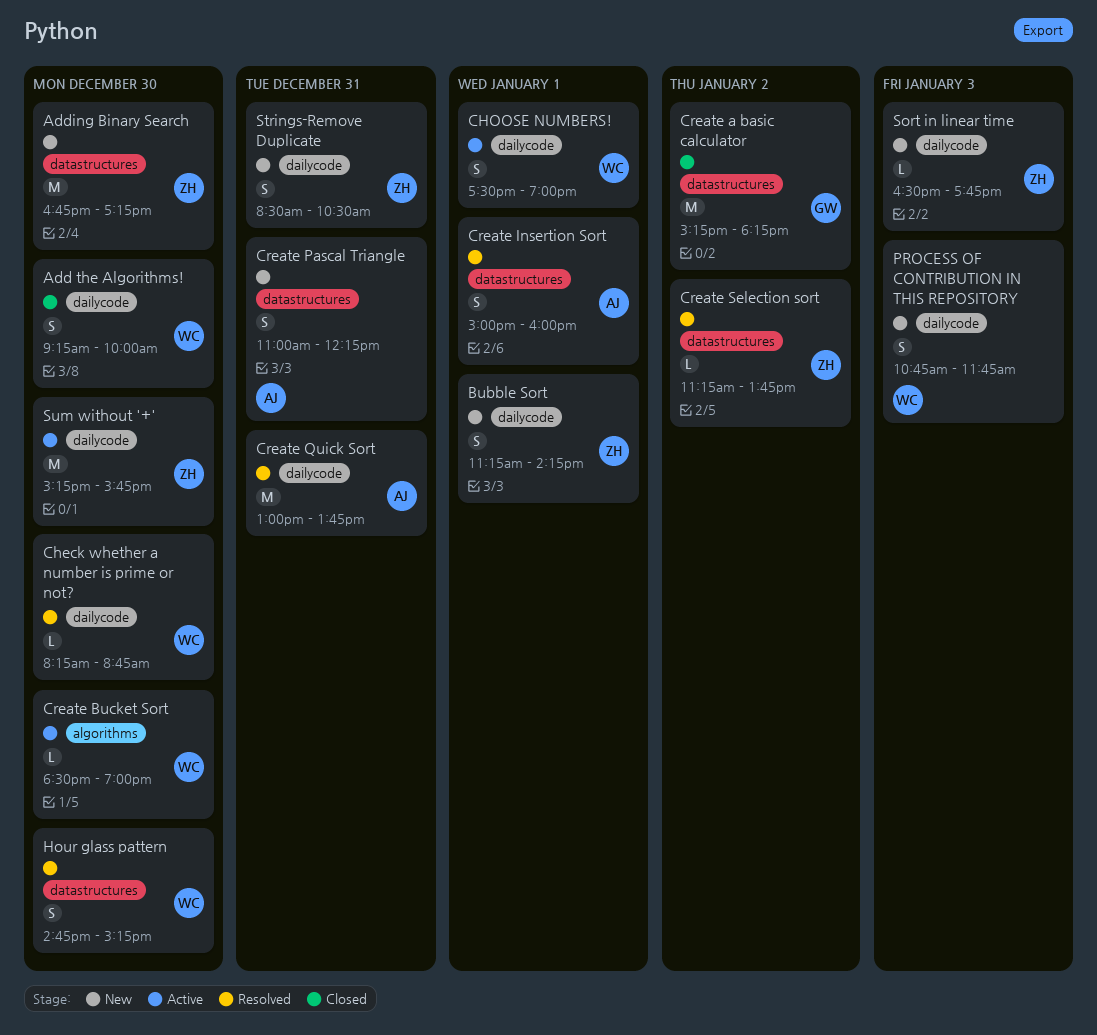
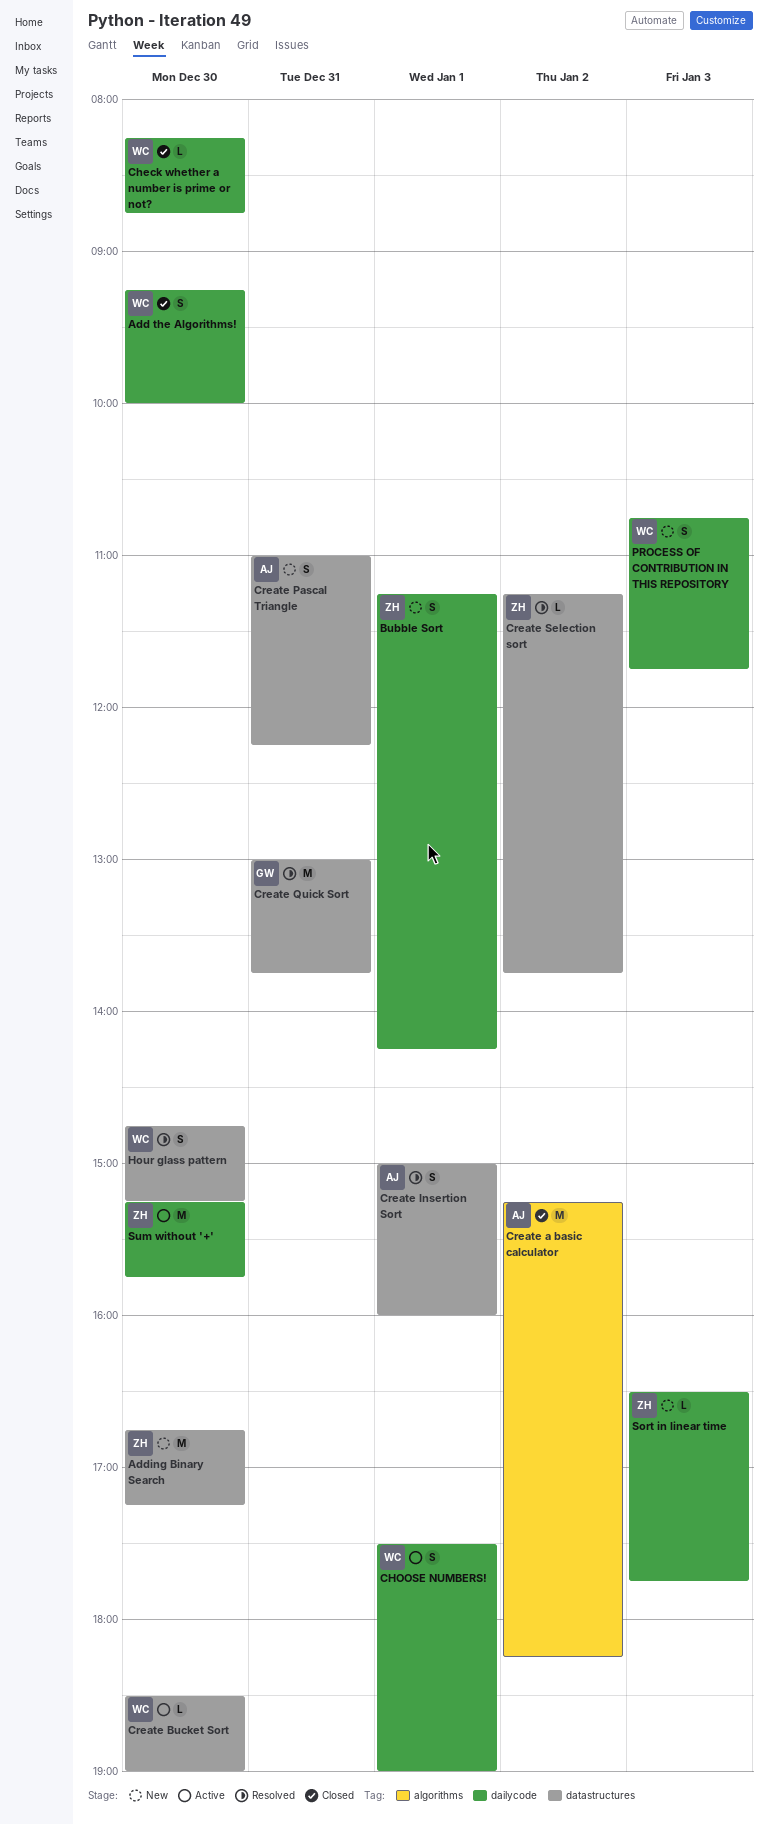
Check whether a number is prime or not?, status: Resolved -> Closed
Create a basic calculator, owner: GW -> AJ
Create a basic calculator, label: datastructures -> algorithms
Create Bucket Sort, label: algorithms -> datastructures
Create Quick Sort, owner: AJ -> GW
Create Quick Sort, label: dailycode -> datastructures
Strings-Remove Duplicate: present -> none

